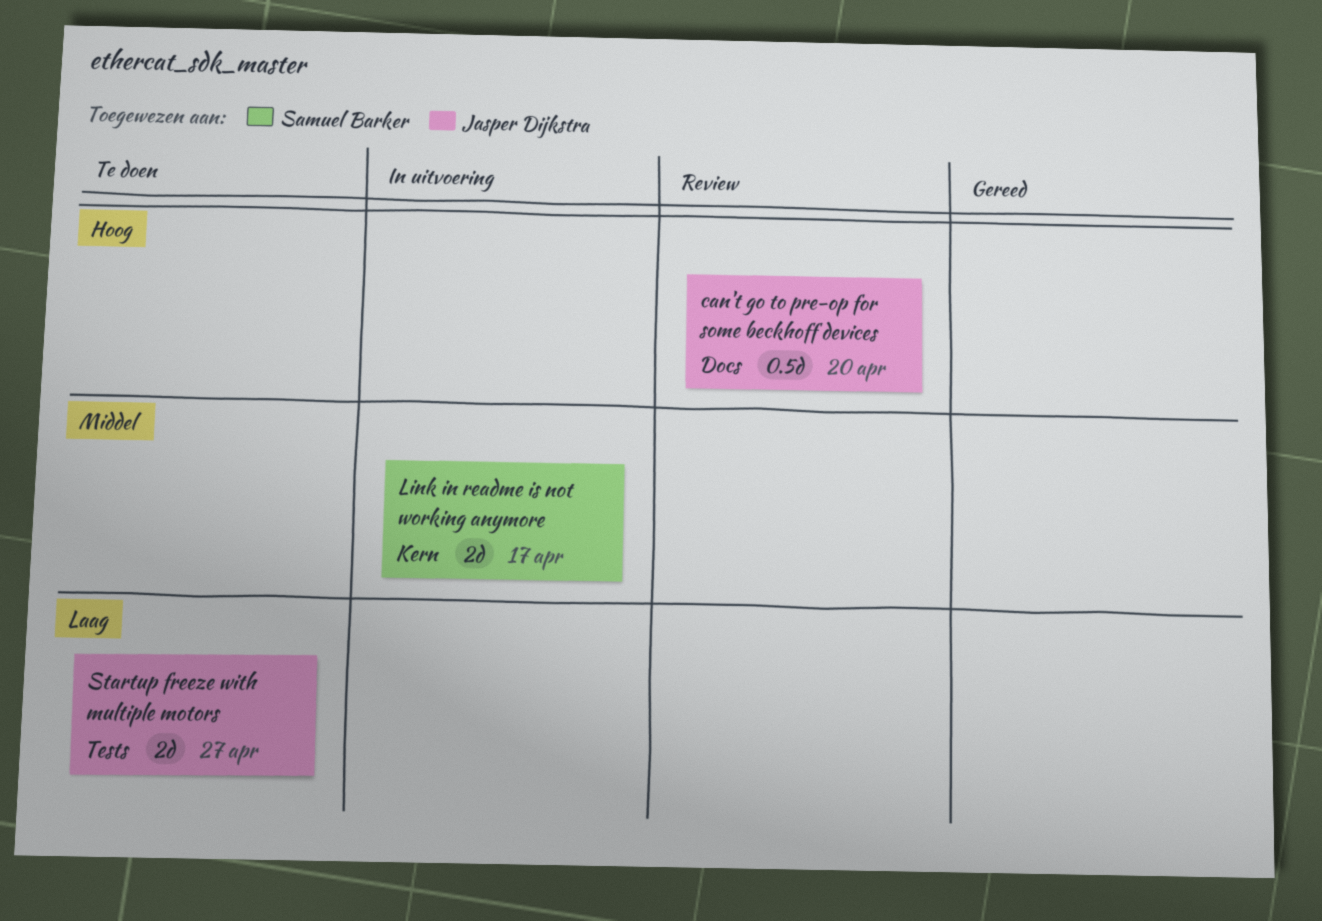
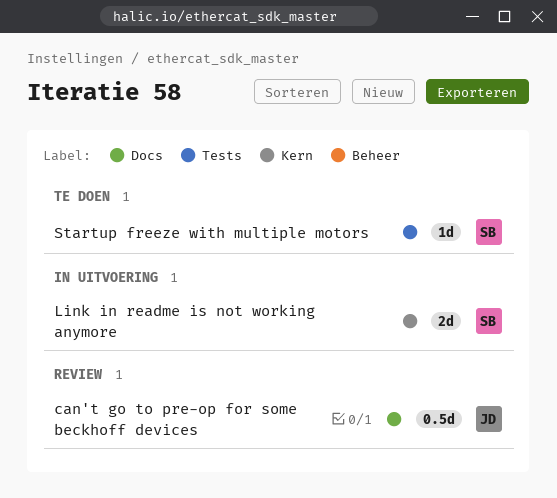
Startup freeze with multiple motors, owner: Jasper Dijkstra -> Samuel Barker
Startup freeze with multiple motors, estimate: 2d -> 1d

